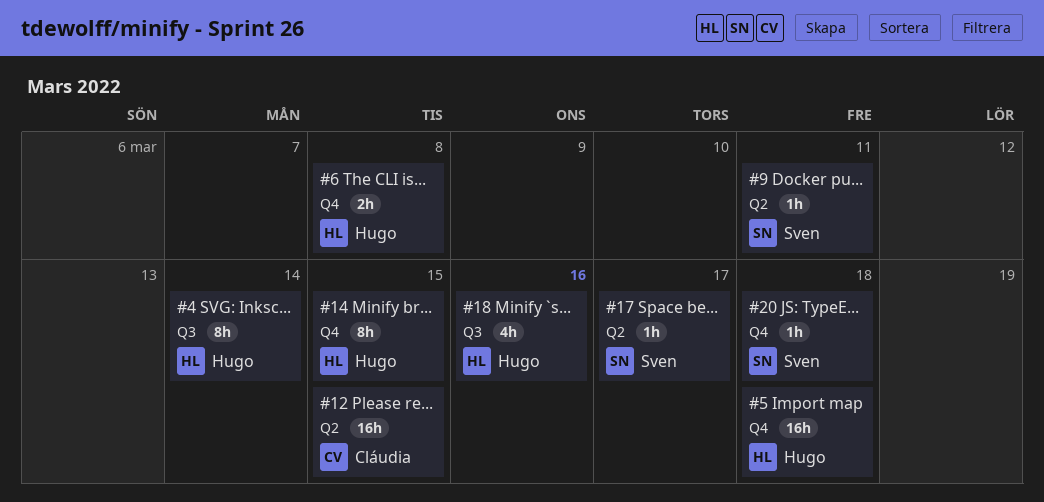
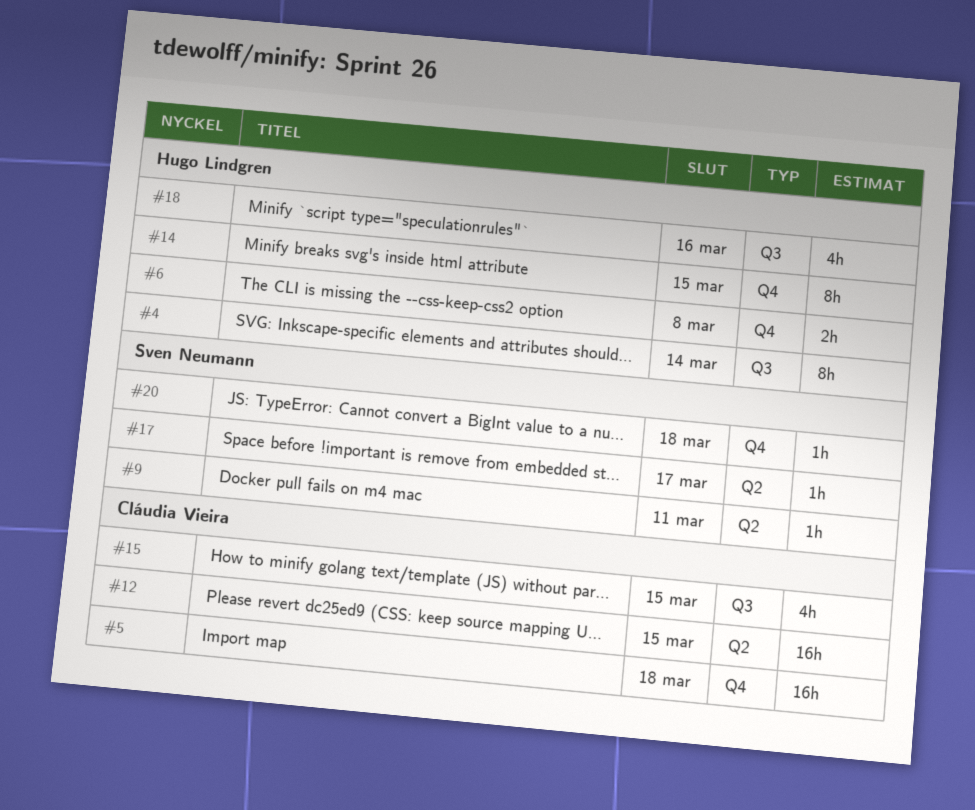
#5, owner: Hugo Lindgren -> Cláudia Vieira
#15: none -> present

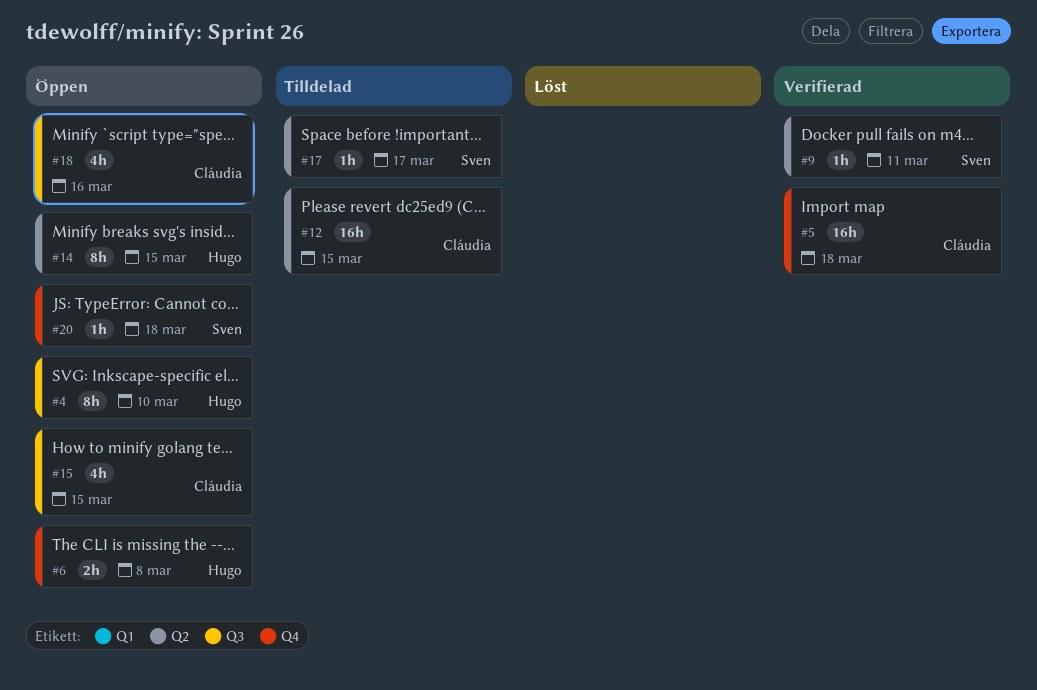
#4, due: Mar 14 -> Mar 10
#14, label: Q4 -> Q2
#18, owner: Hugo Lindgren -> Cláudia Vieira

